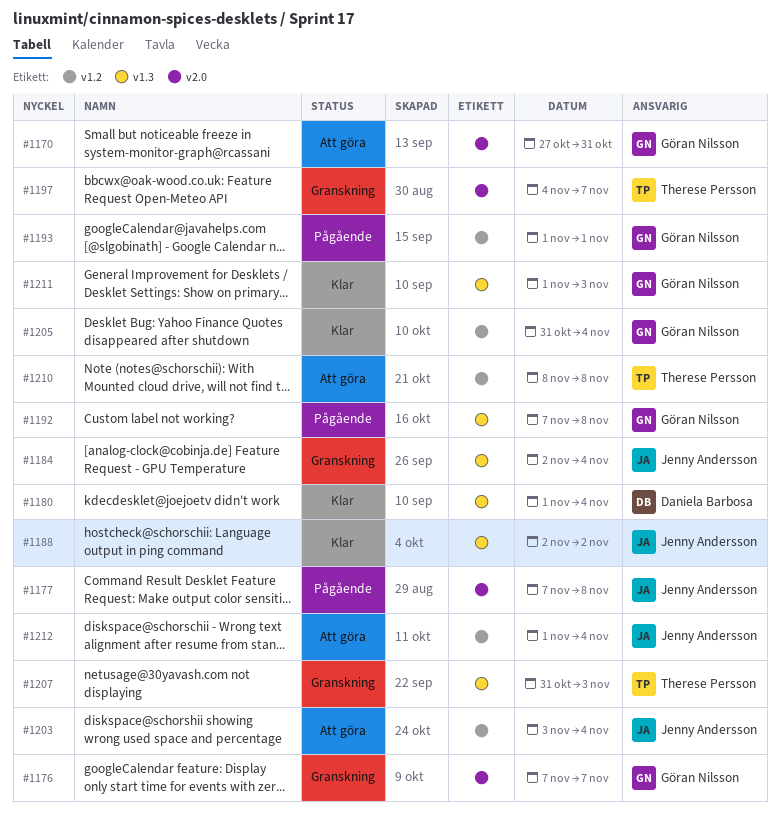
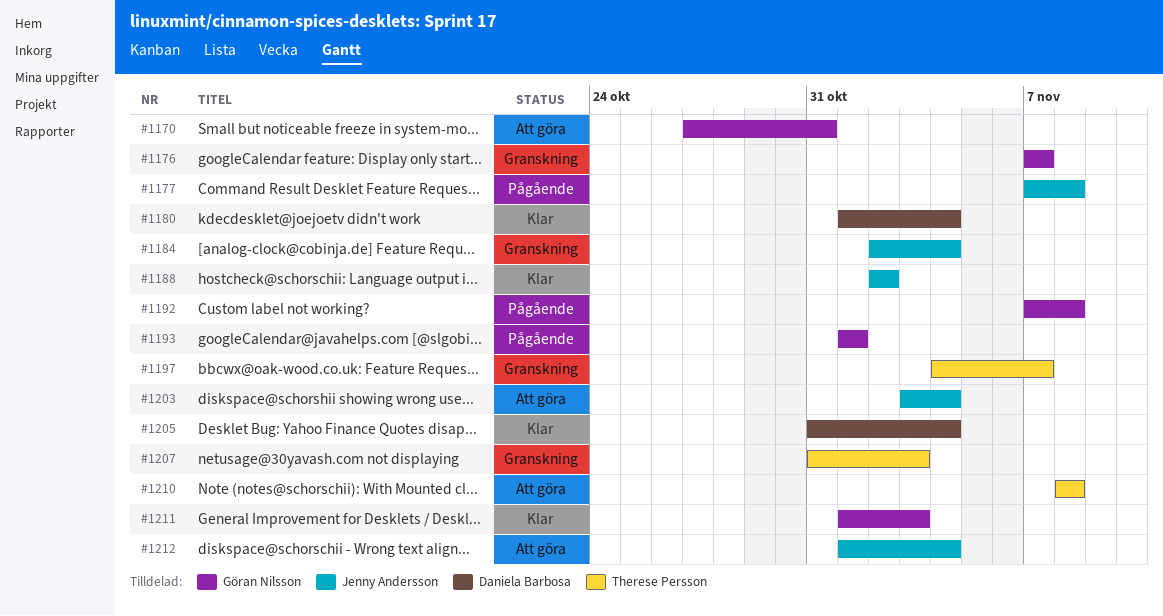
#1205, owner: Göran Nilsson -> Daniela Barbosa

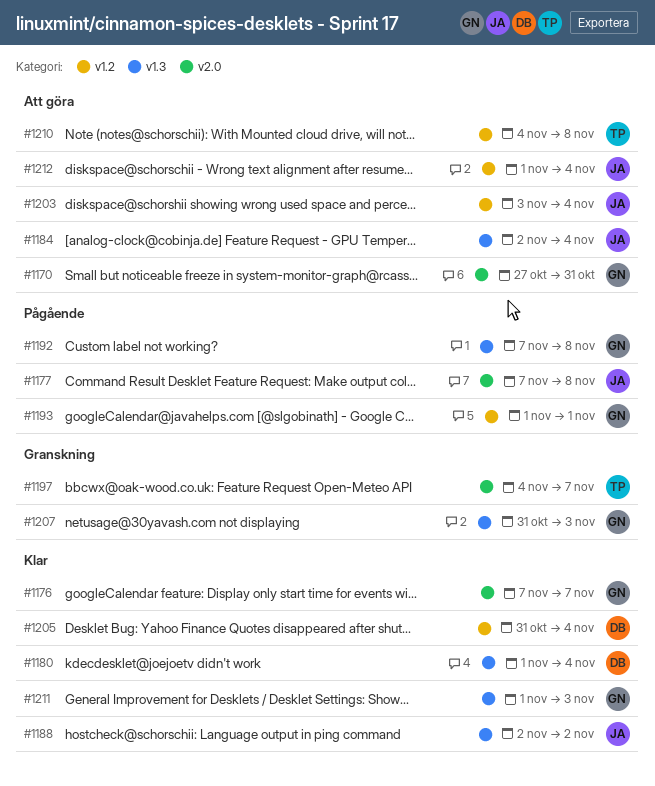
#1176, status: Granskning -> Klar
#1184, status: Granskning -> Att göra
#1207, owner: Therese Persson -> Göran Nilsson
#1210, start: Nov 8 -> Nov 4

